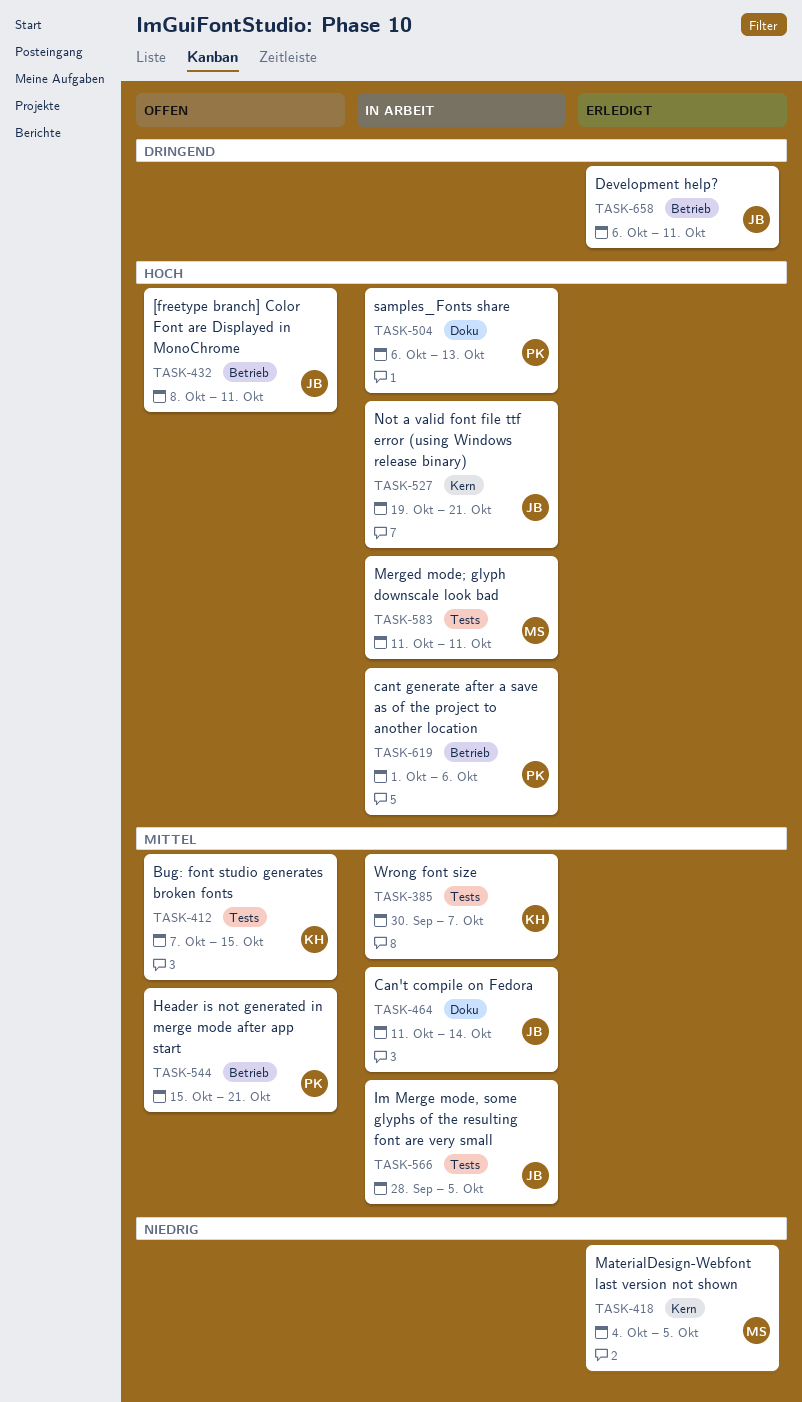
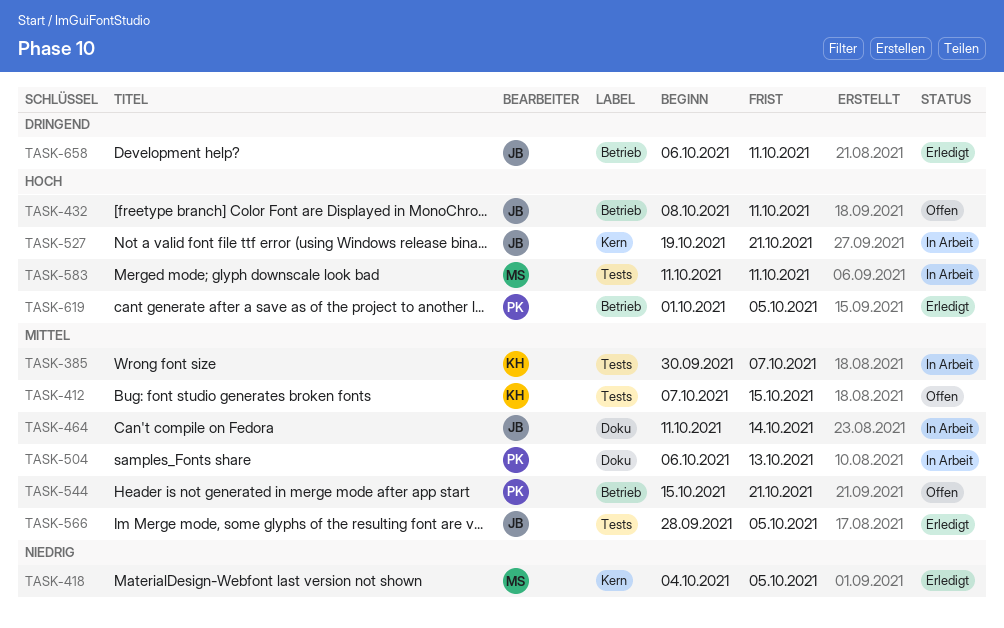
TASK-504, priority: Hoch -> Mittel
TASK-566, status: In Arbeit -> Erledigt
TASK-619, status: In Arbeit -> Erledigt
TASK-619, due: Oct 6 -> Oct 5

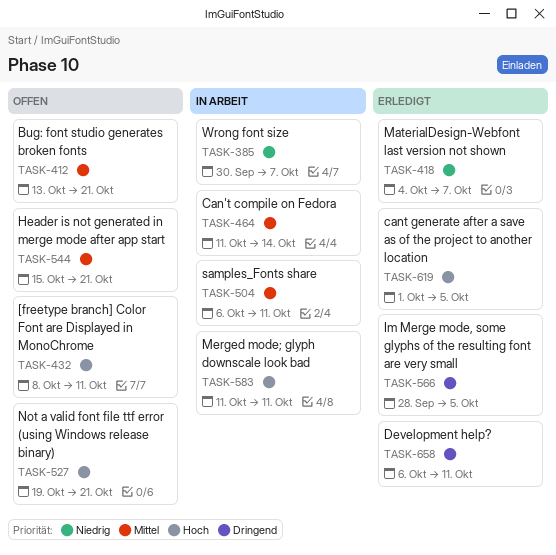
TASK-385, priority: Mittel -> Niedrig
TASK-412, start: Oct 7 -> Oct 13
TASK-412, due: Oct 15 -> Oct 21
TASK-418, due: Oct 5 -> Oct 7
TASK-504, due: Oct 13 -> Oct 11
TASK-527, status: In Arbeit -> Offen
TASK-566, priority: Mittel -> Dringend

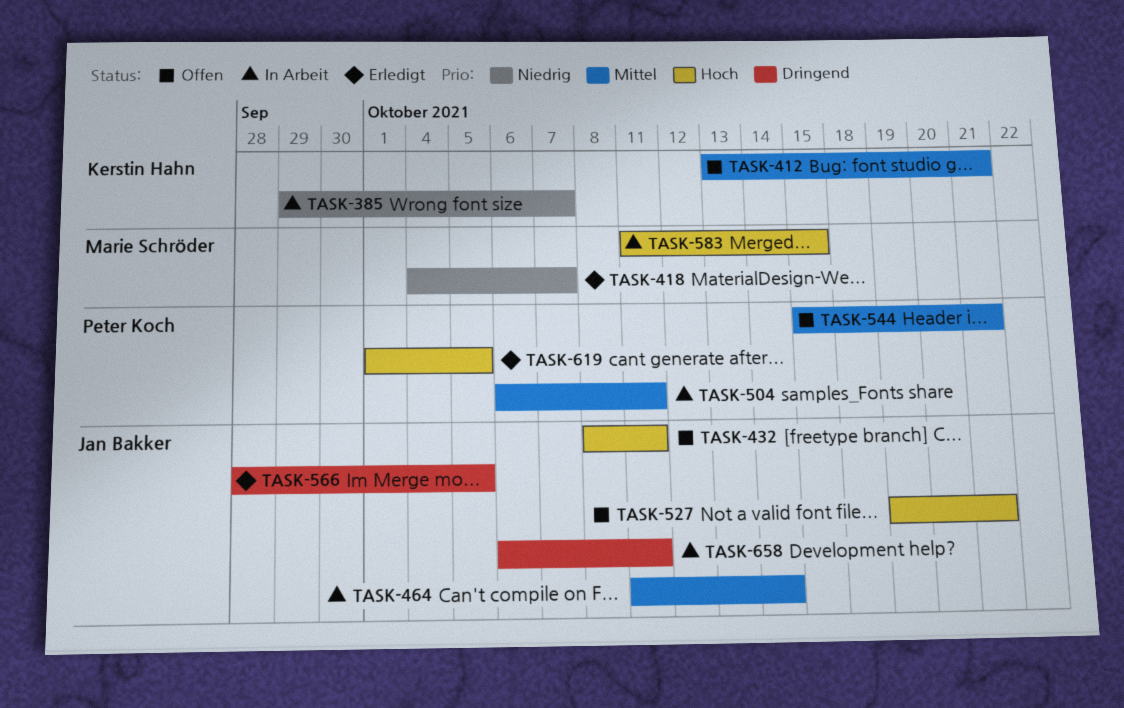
TASK-385, start: Sep 30 -> Sep 29
TASK-583, due: Oct 11 -> Oct 15
TASK-658, status: Erledigt -> In Arbeit

